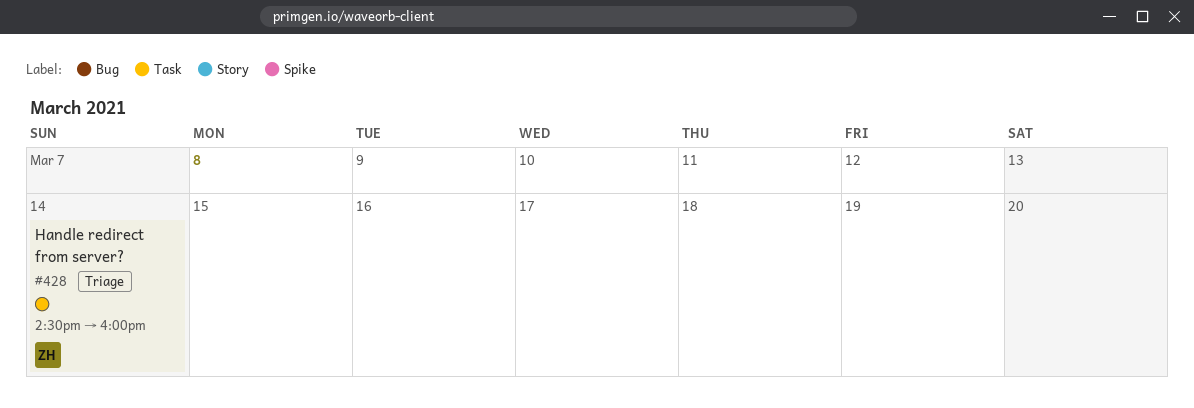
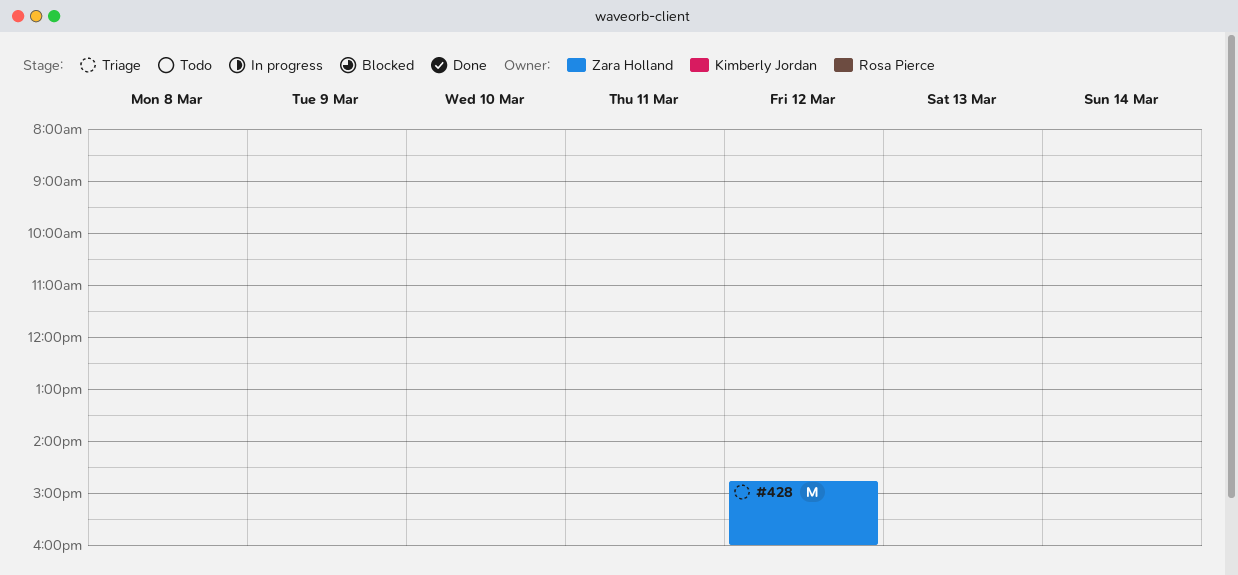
#428, day: Mar 14 -> Mar 12
#428, begins: 14:30 -> 14:45

